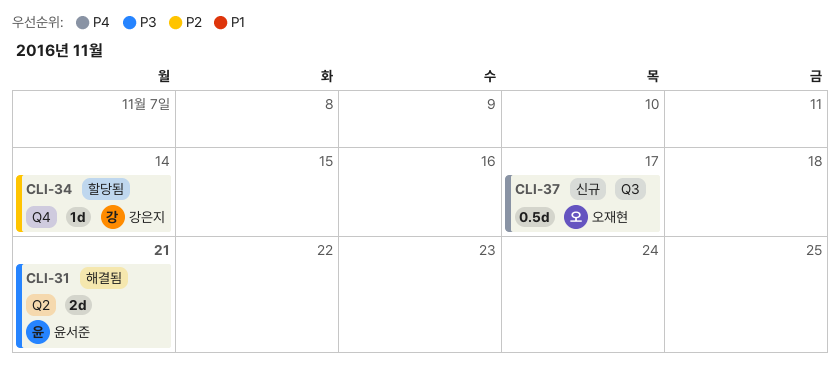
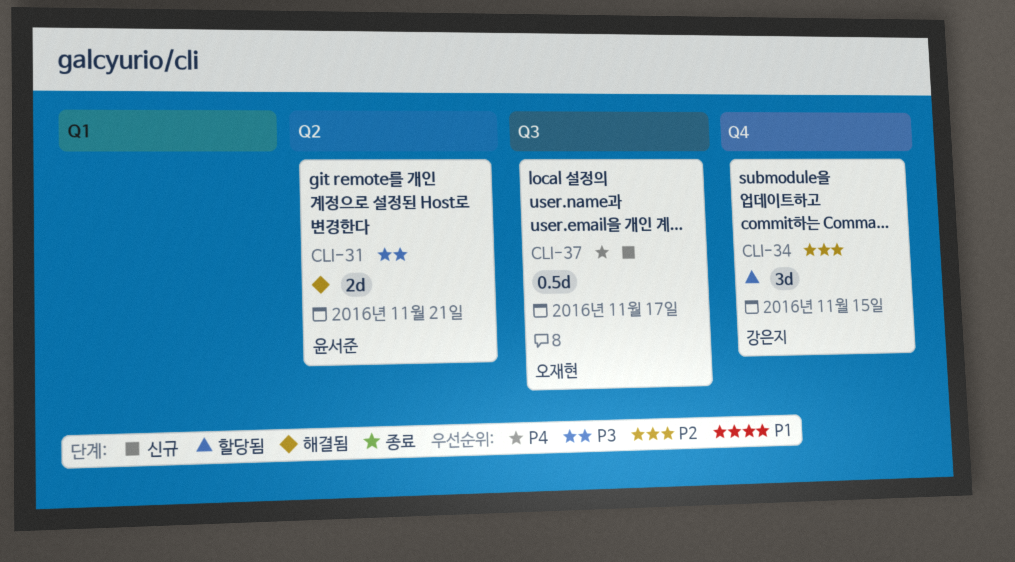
CLI-34, estimate: 1d -> 3d
CLI-34, due: Nov 14 -> Nov 15

